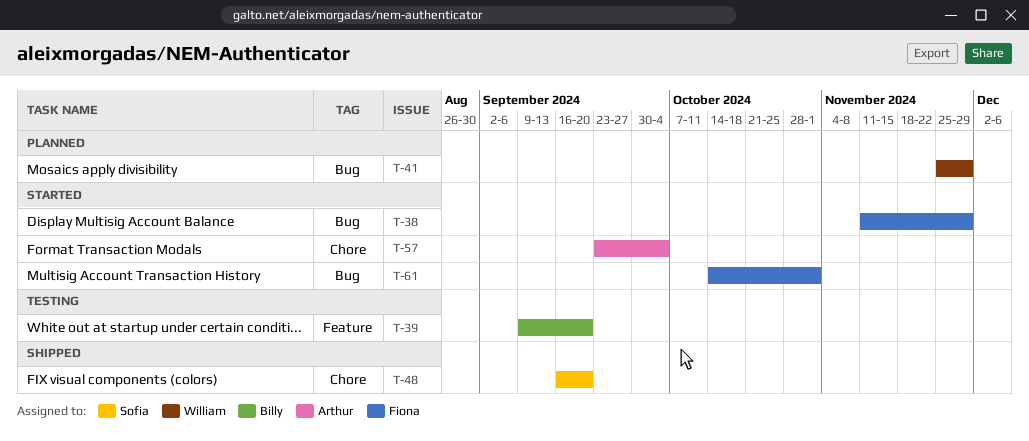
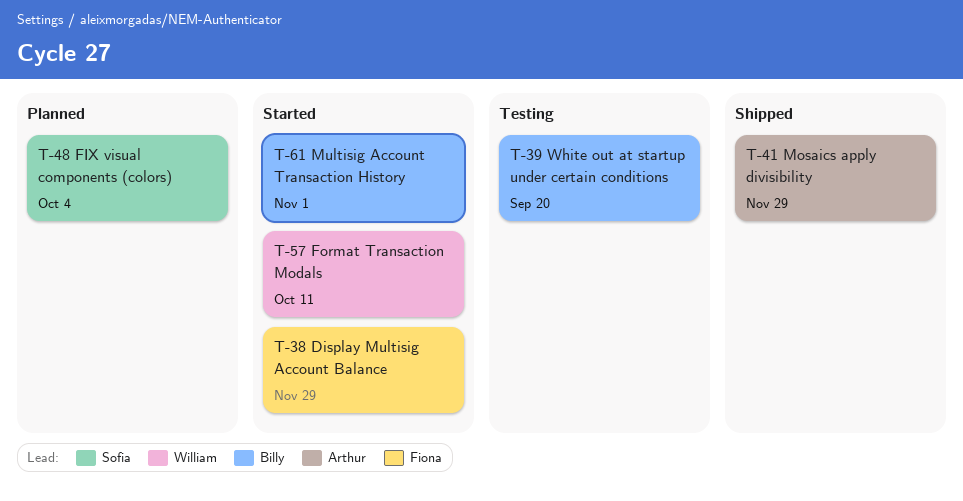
T-41, status: Planned -> Shipped
T-41, owner: William -> Arthur
T-48, status: Shipped -> Planned
T-48, due: Sep 20 -> Oct 4
T-57, owner: Arthur -> William
T-57, due: Oct 4 -> Oct 11
T-61, owner: Fiona -> Billy

